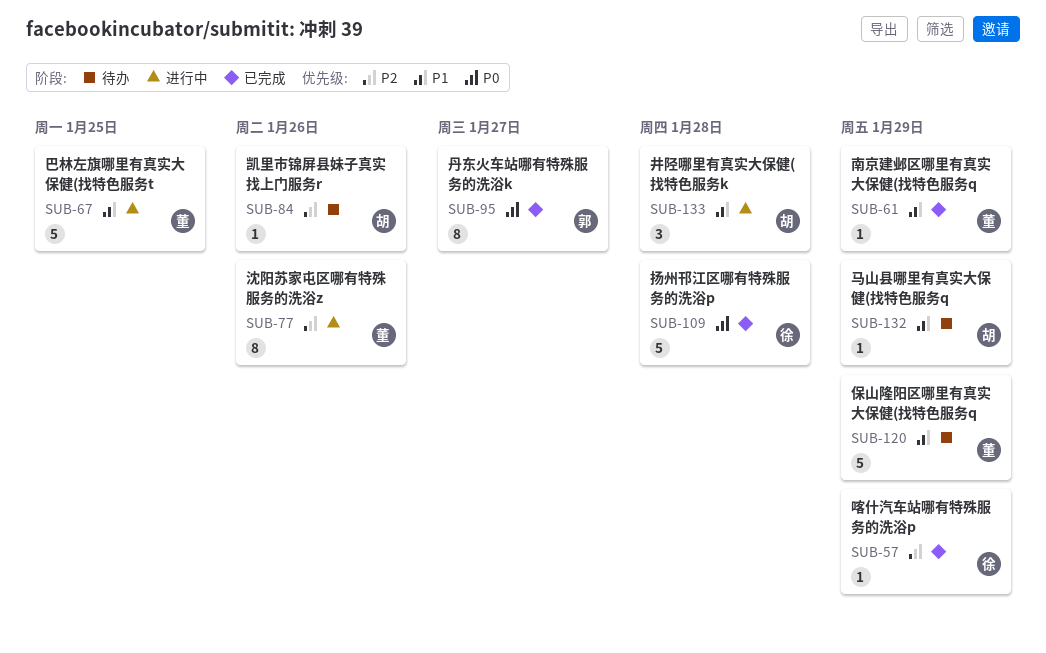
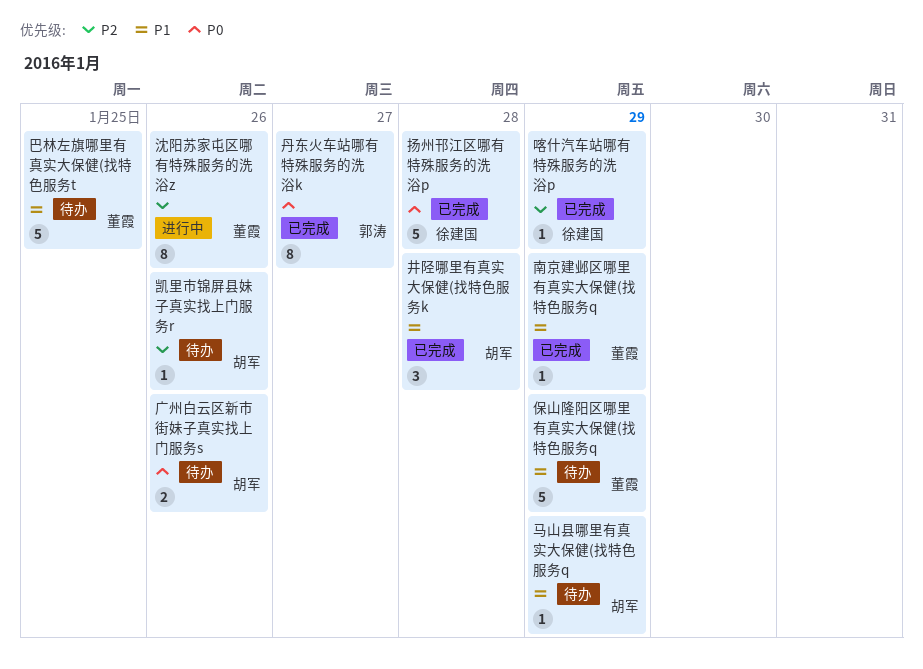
井陉哪里有真实大保健(找特色服务k, status: 进行中 -> 已完成
巴林左旗哪里有真实大保健(找特色服务t, status: 进行中 -> 待办
广州白云区新市街妹子真实找上门服务s: none -> present

